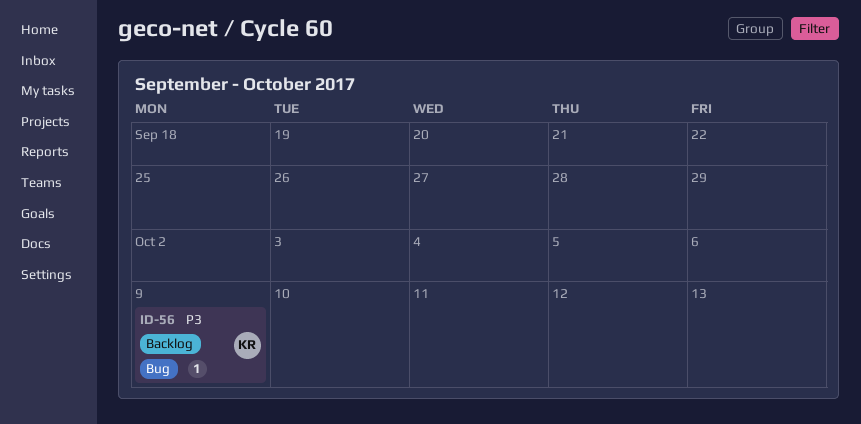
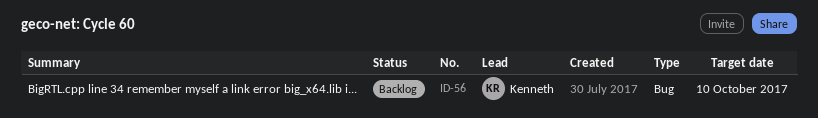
ID-56, due: Oct 9 -> Oct 10

